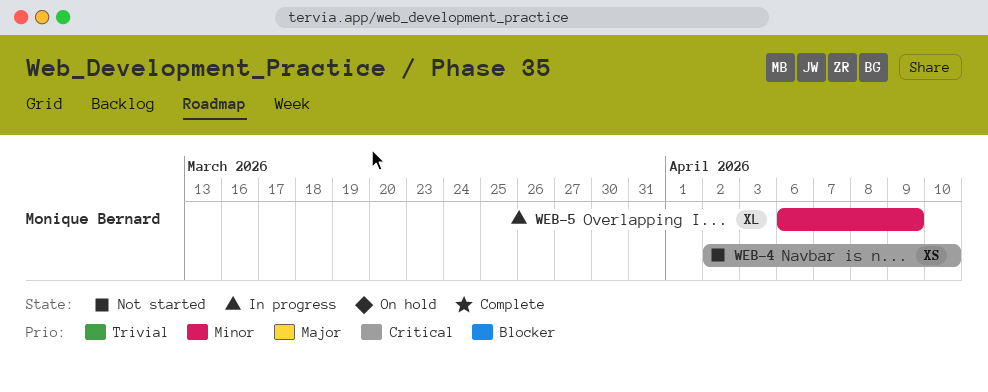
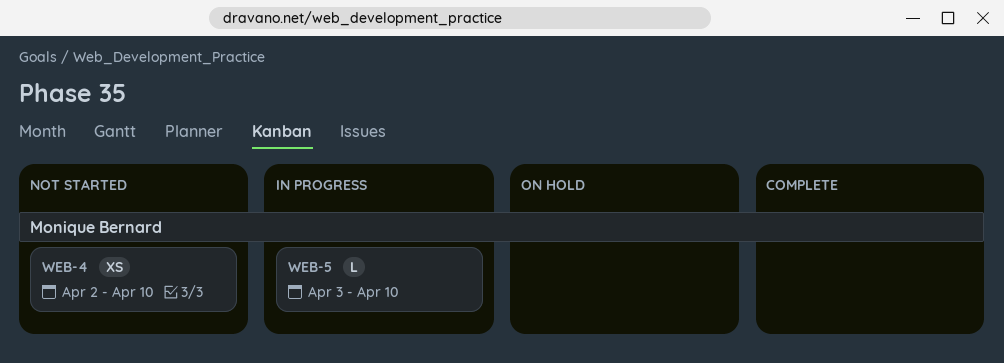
WEB-5, estimate: XL -> L
WEB-5, start: Apr 6 -> Apr 3
WEB-5, due: Apr 9 -> Apr 10

